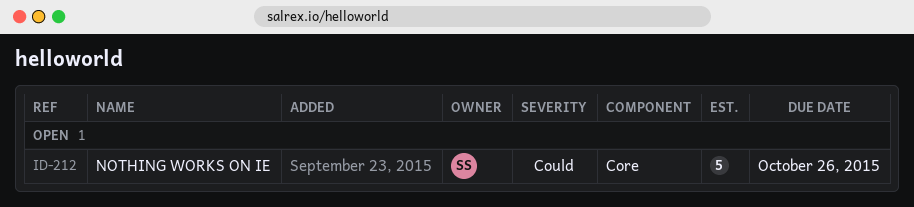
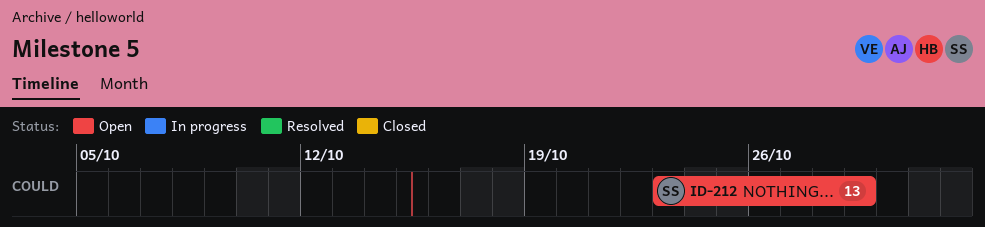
ID-212, estimate: 5 -> 13
ID-212, due: Oct 26 -> Oct 29

